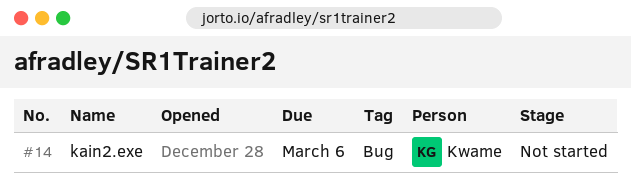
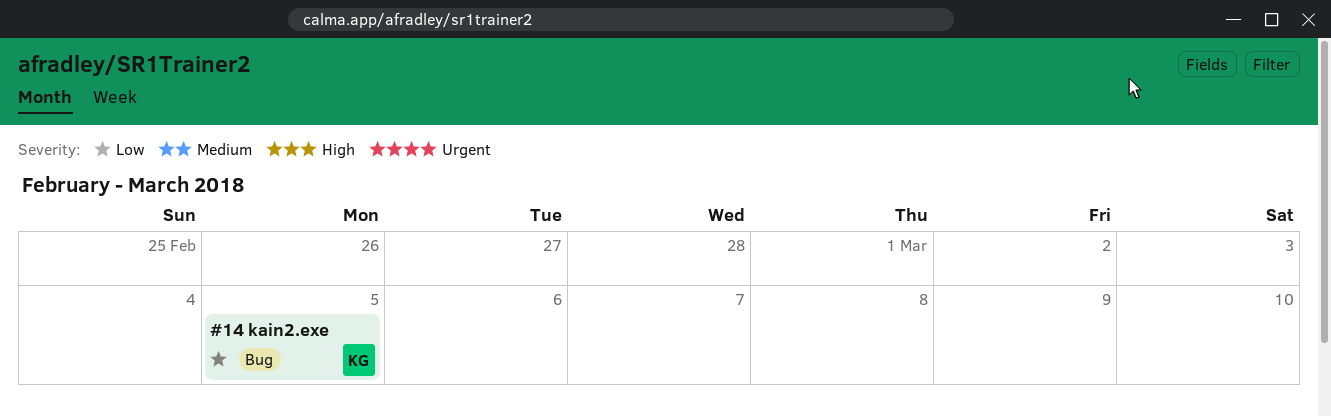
#14, due: Mar 6 -> Mar 5

